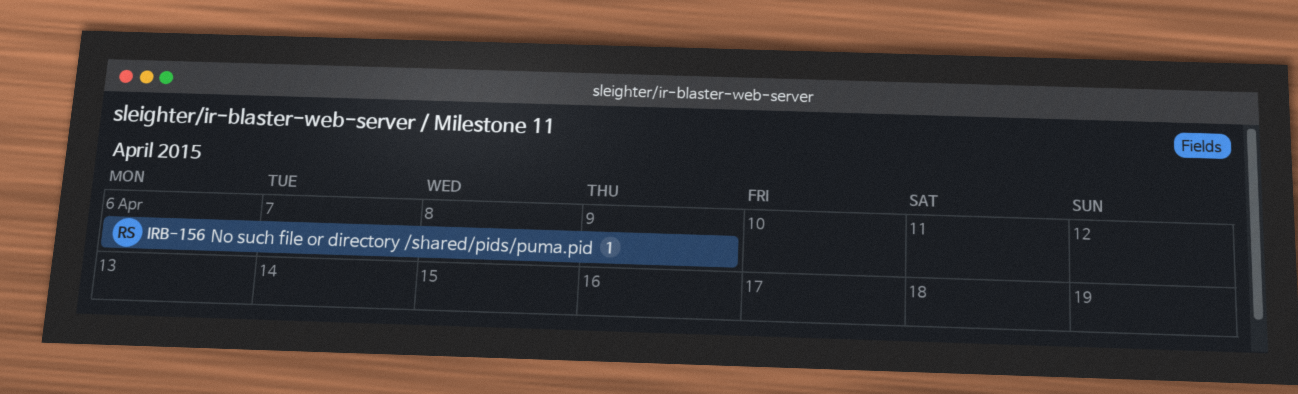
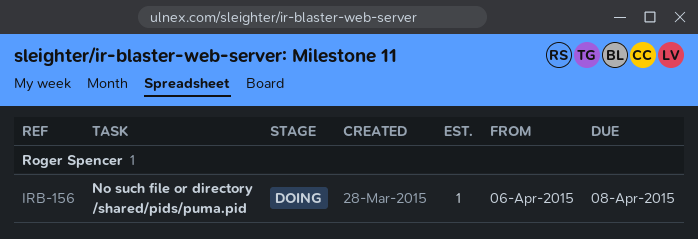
IRB-156, due: Apr 9 -> Apr 8

